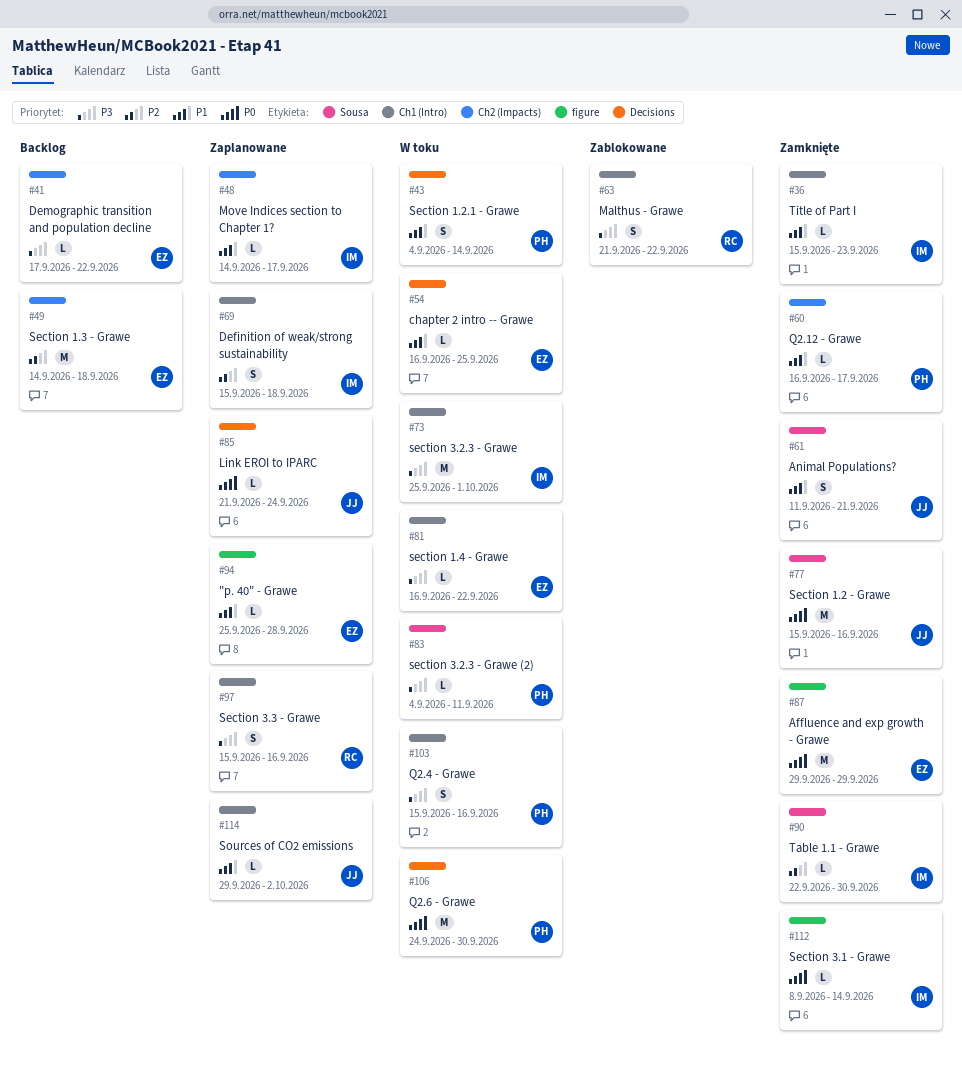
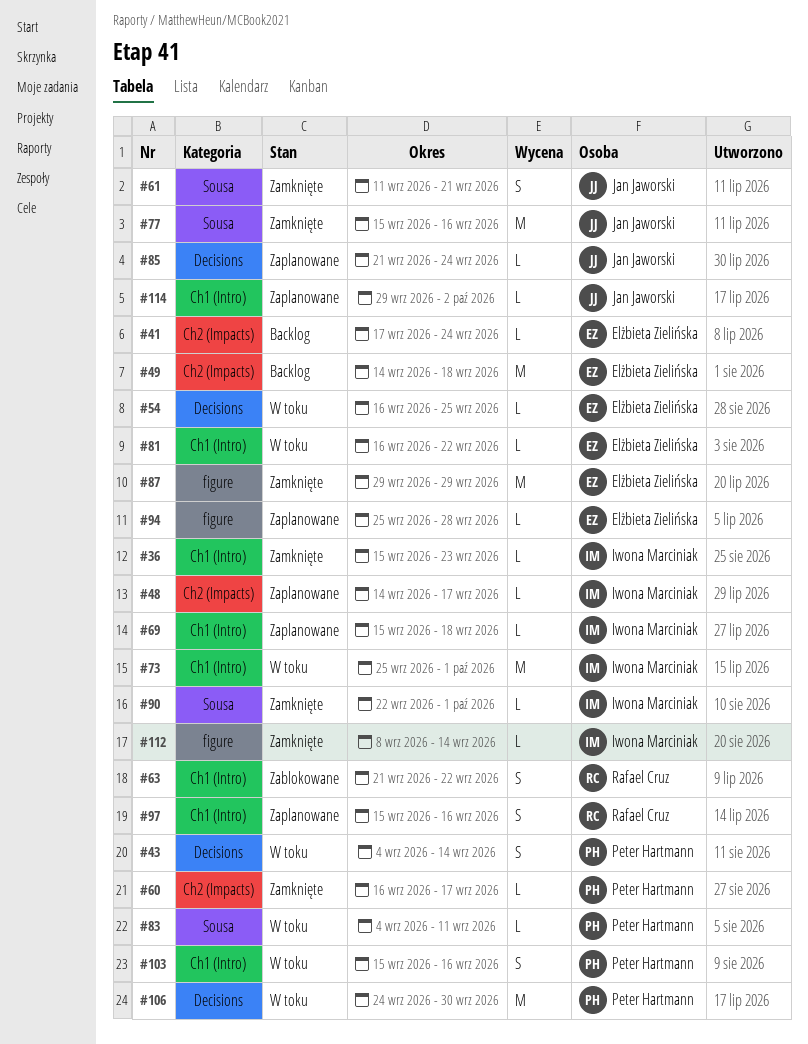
#41, due: Sep 22 -> Sep 24
#69, estimate: S -> L
#90, due: Sep 30 -> Oct 1

